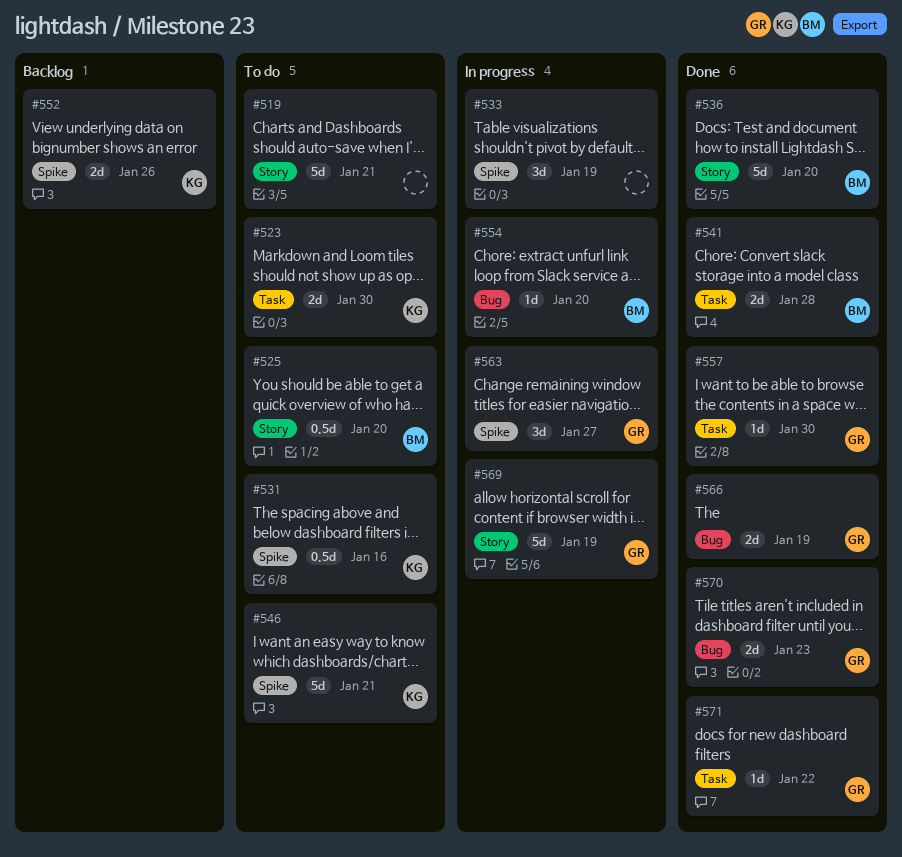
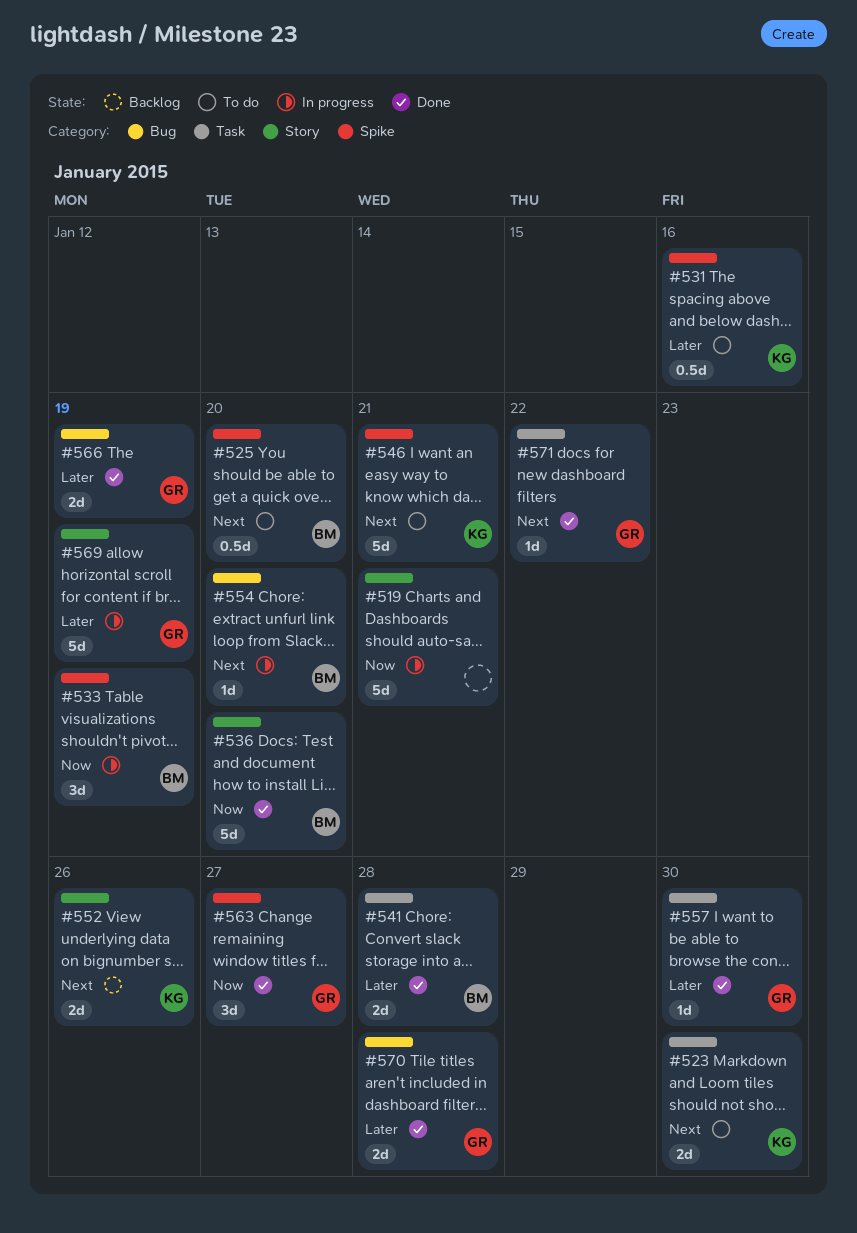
#519, status: To do -> In progress
#525, label: Story -> Spike
#533, owner: none -> BM
#552, label: Spike -> Story
#563, status: In progress -> Done
#570, due: Jan 23 -> Jan 28

